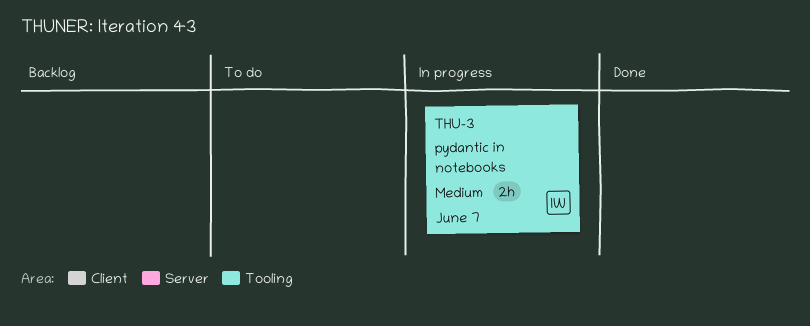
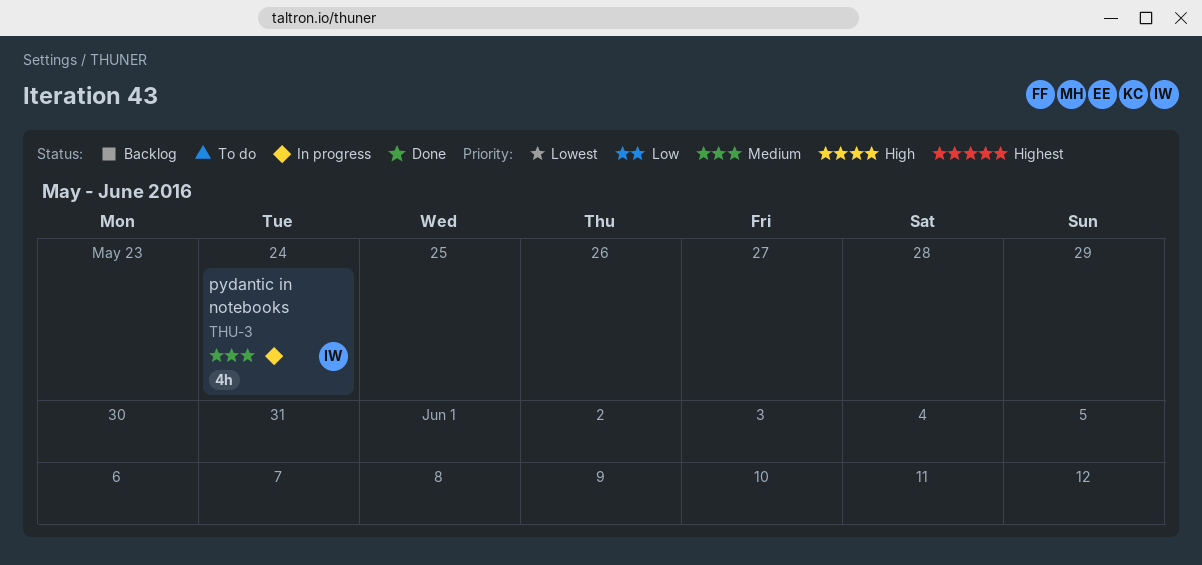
THU-3, estimate: 2h -> 4h
THU-3, due: Jun 7 -> May 24

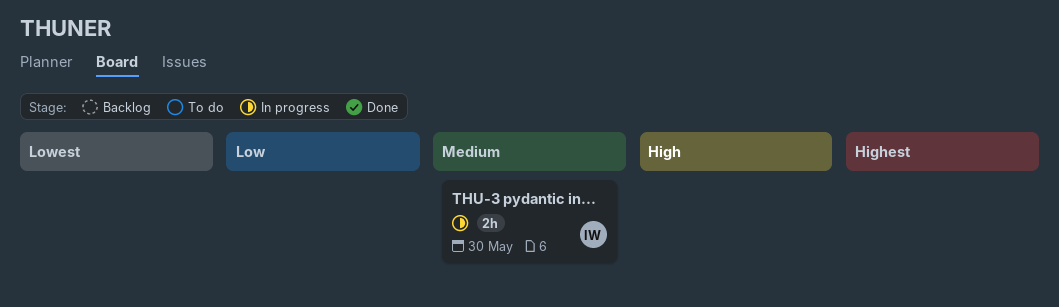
THU-3, estimate: 4h -> 2h
THU-3, due: May 24 -> May 30

